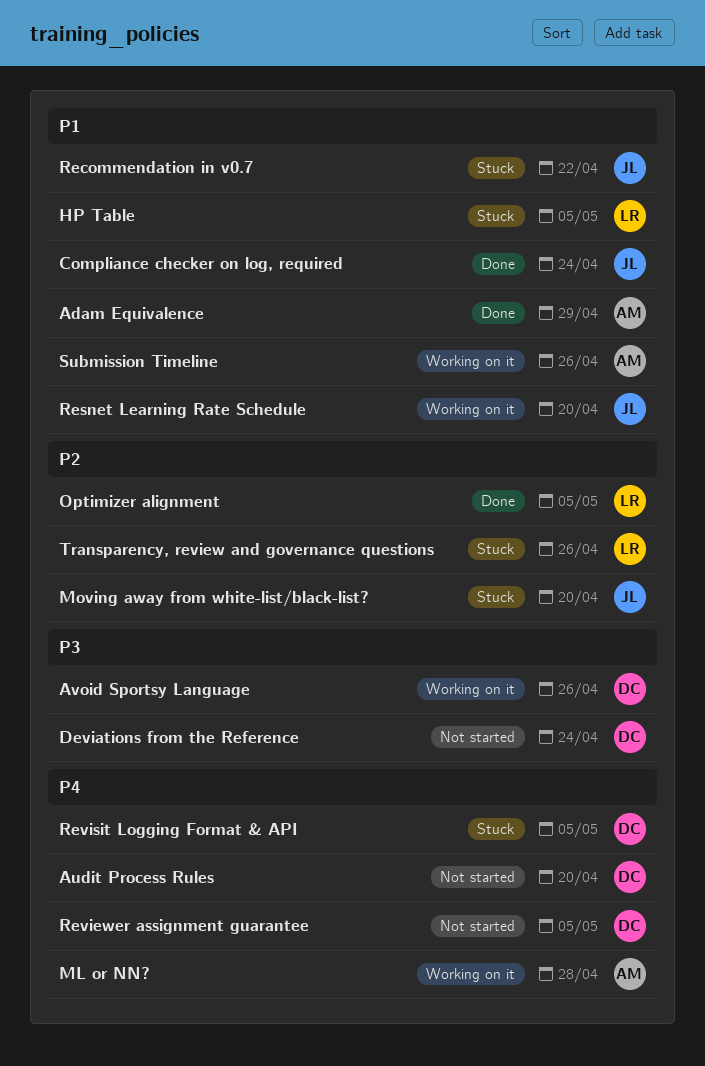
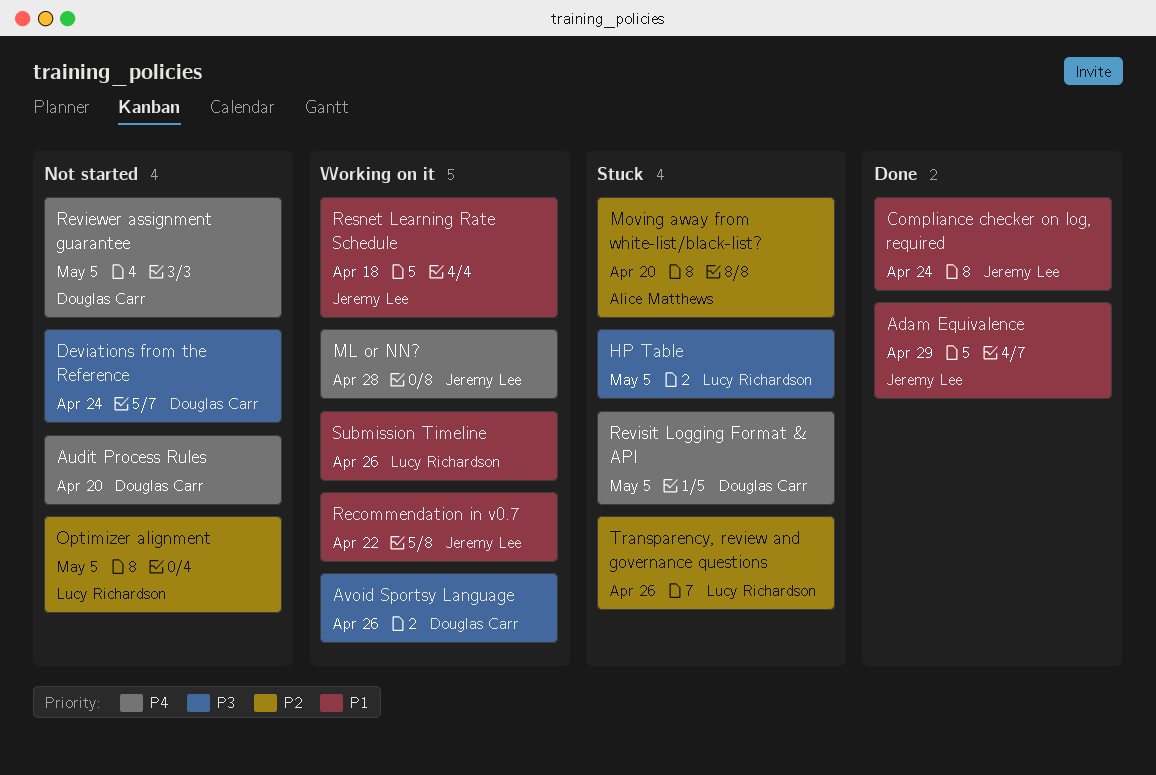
Adam Equivalence, owner: Alice Matthews -> Jeremy Lee
HP Table, priority: P1 -> P3
ML or NN?, owner: Alice Matthews -> Jeremy Lee
Moving away from white-list/black-list?, owner: Jeremy Lee -> Alice Matthews
Optimizer alignment, status: Done -> Not started
Recommendation in v0.7, status: Stuck -> Working on it
Resnet Learning Rate Schedule, due: Apr 20 -> Apr 18
Submission Timeline, owner: Alice Matthews -> Lucy Richardson

